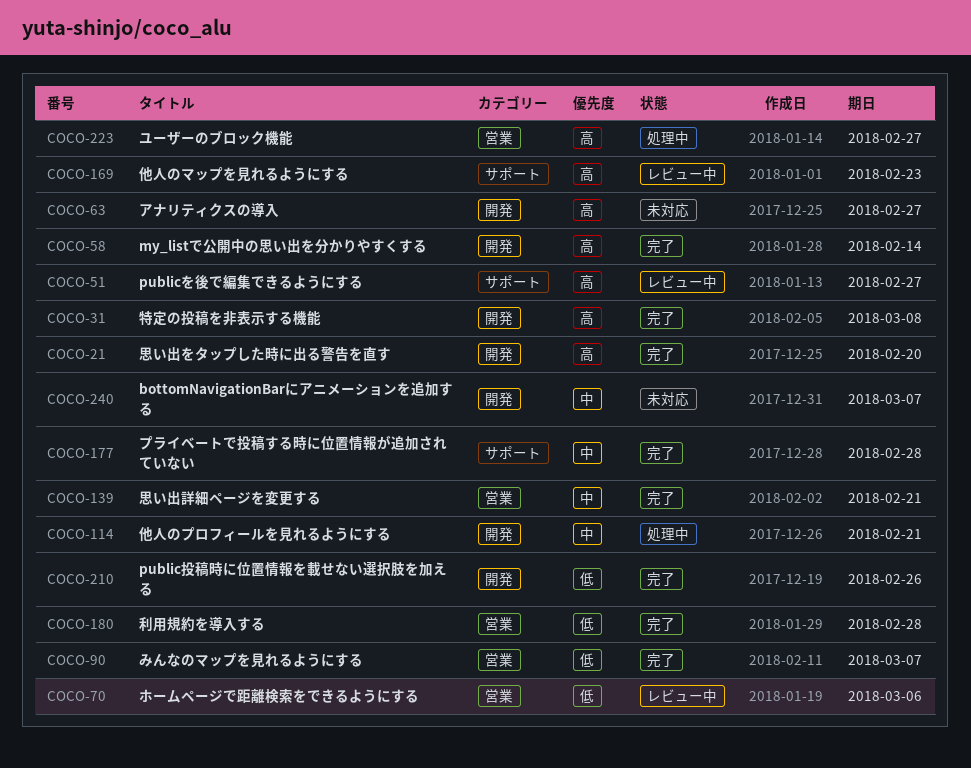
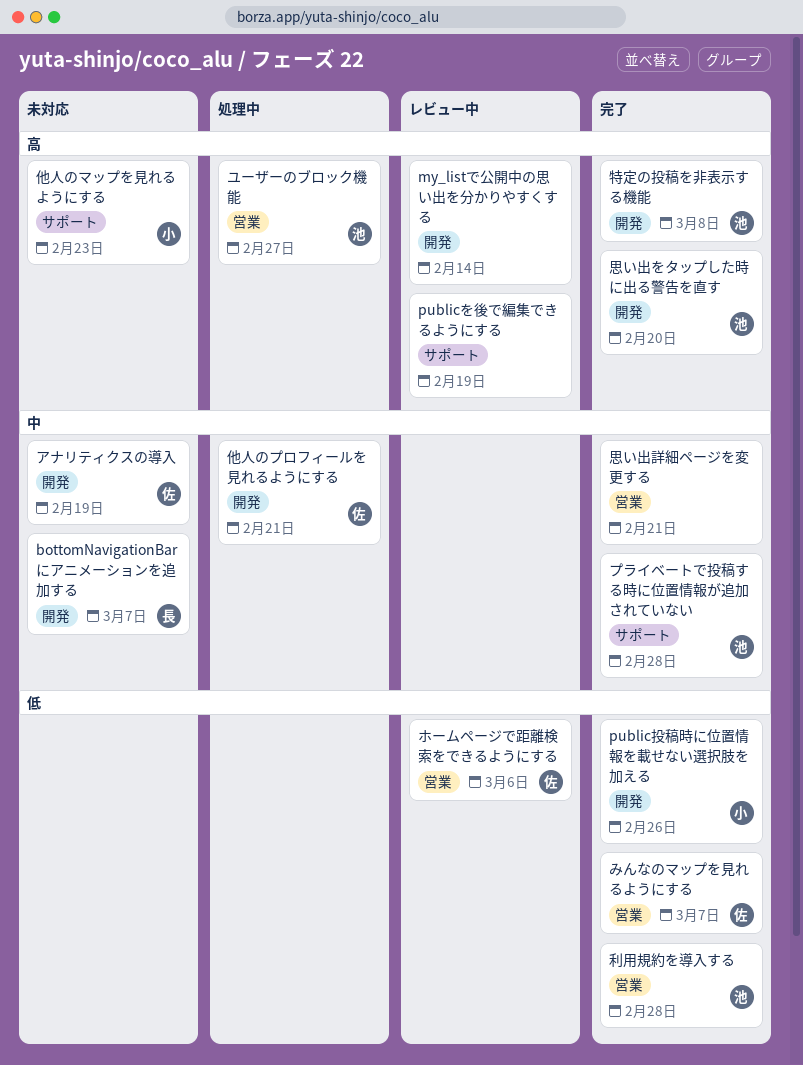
my_listで公開中の思い出を分かりやすくする, status: 完了 -> レビュー中
publicを後で編集できるようにする, due: Feb 27 -> Feb 19
アナリティクスの導入, priority: 高 -> 中
アナリティクスの導入, due: Feb 27 -> Feb 19
他人のマップを見れるようにする, status: レビュー中 -> 未対応

